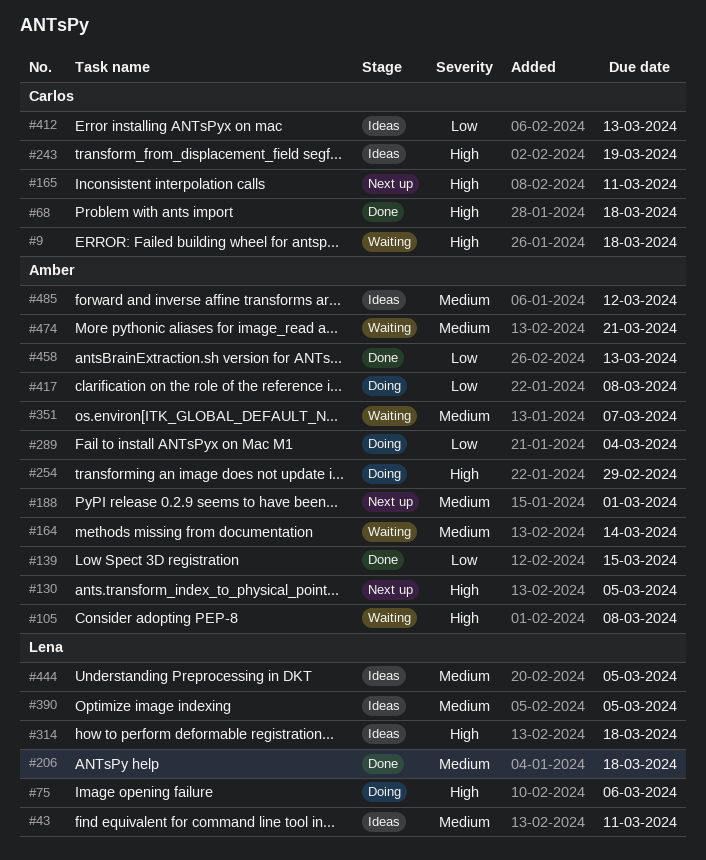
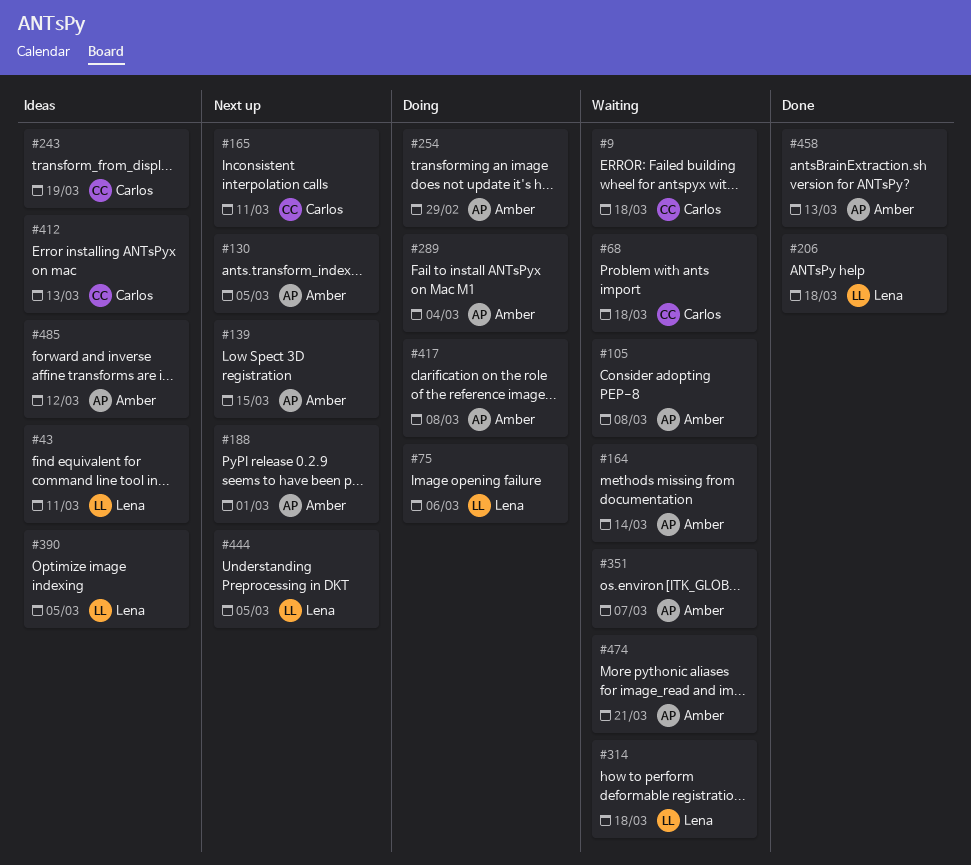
#68, status: Done -> Waiting
#139, status: Done -> Next up
#314, status: Ideas -> Waiting
#444, status: Ideas -> Next up

